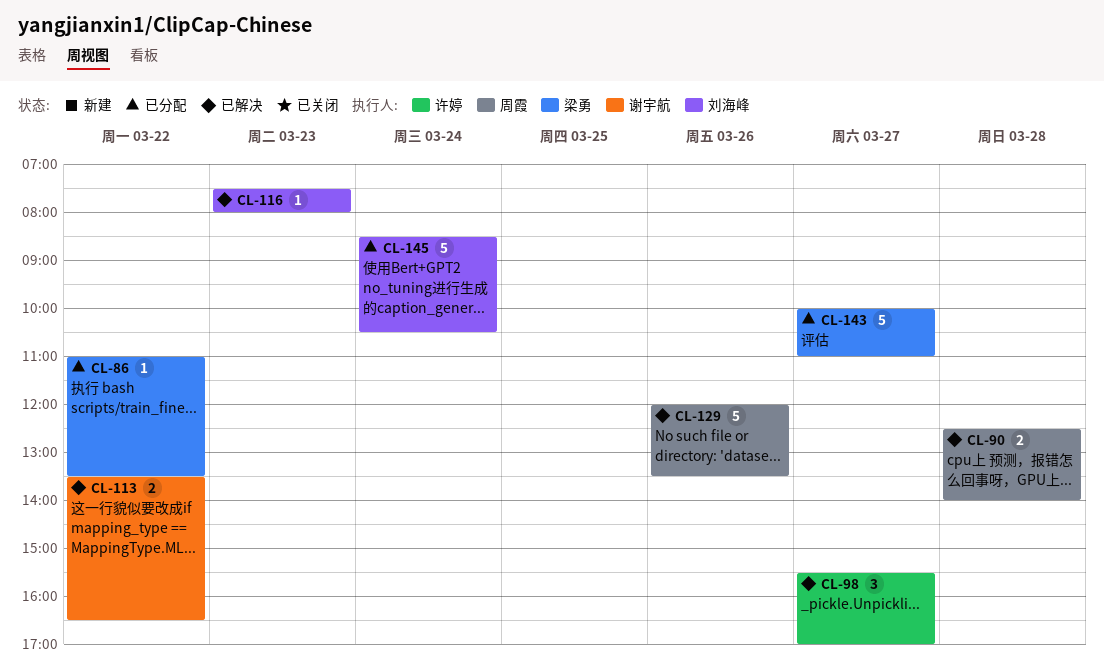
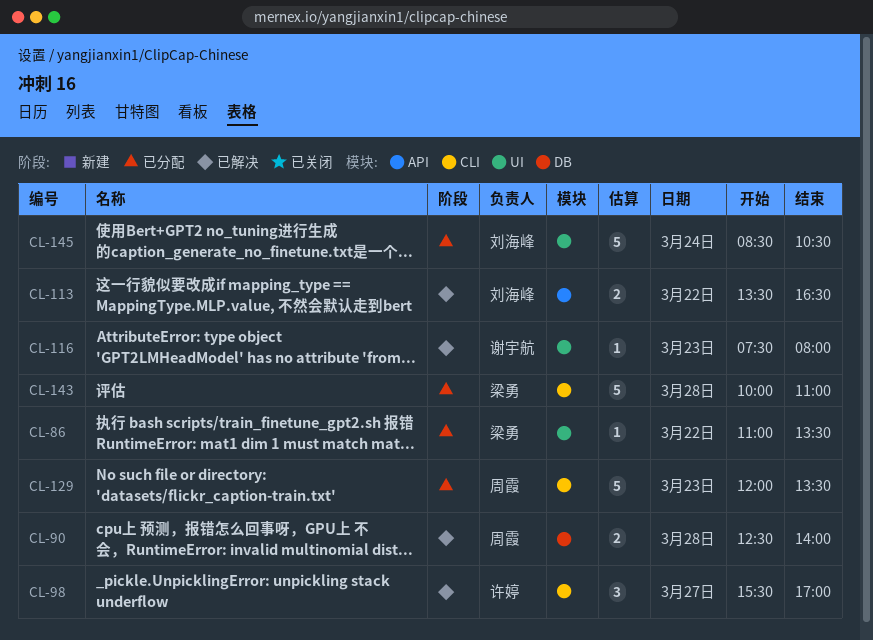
CL-113, owner: 谢宇航 -> 刘海峰
CL-116, owner: 刘海峰 -> 谢宇航
CL-129, status: 已解决 -> 已分配
CL-129, day: Mar 26 -> Mar 23
CL-143, day: Mar 27 -> Mar 28

